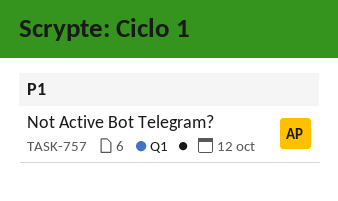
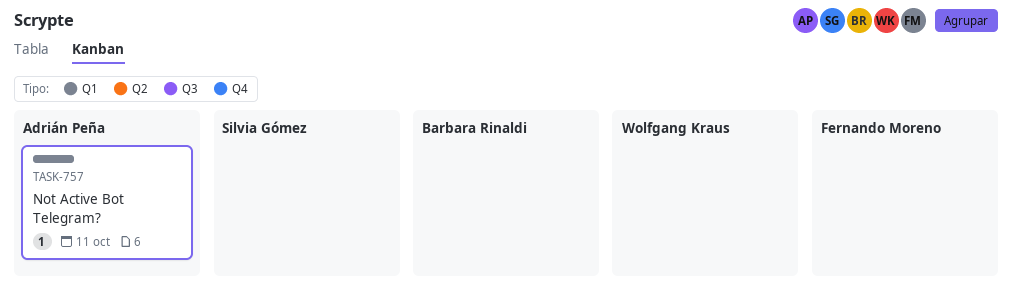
TASK-757, due: Oct 12 -> Oct 11

